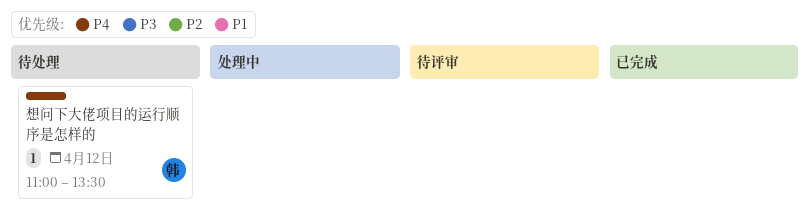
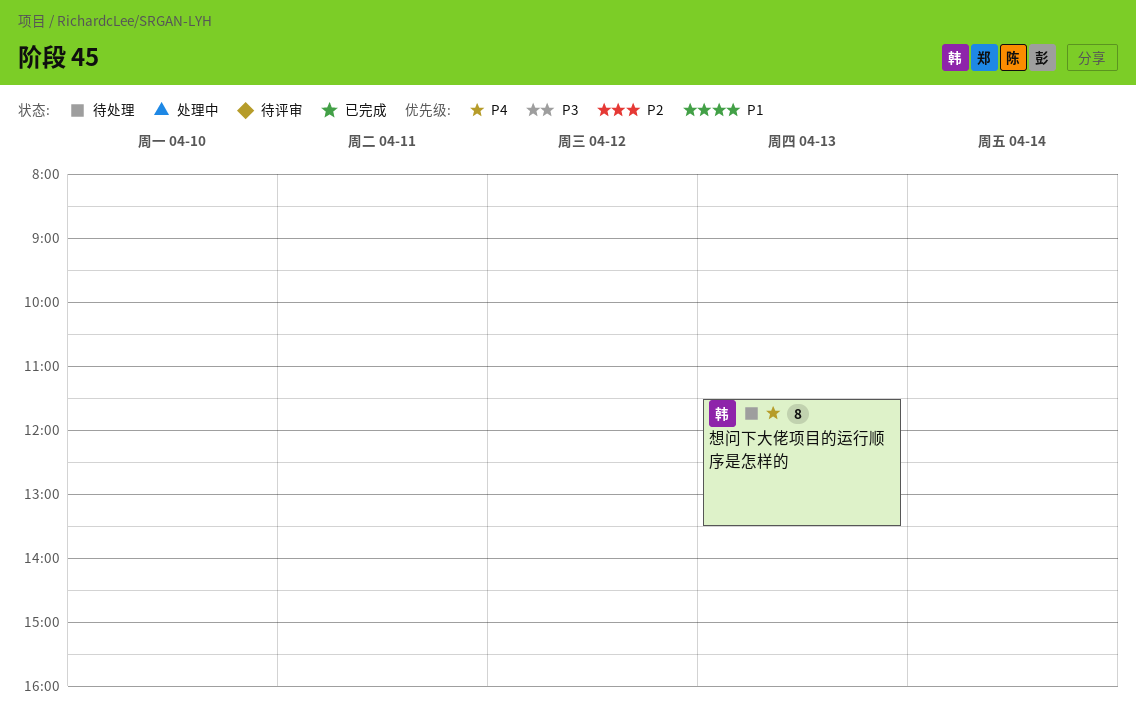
想问下大佬项目的运行顺序是怎样的, estimate: 1 -> 8
想问下大佬项目的运行顺序是怎样的, day: Apr 12 -> Apr 13
想问下大佬项目的运行顺序是怎样的, begins: 11:00 -> 11:30

